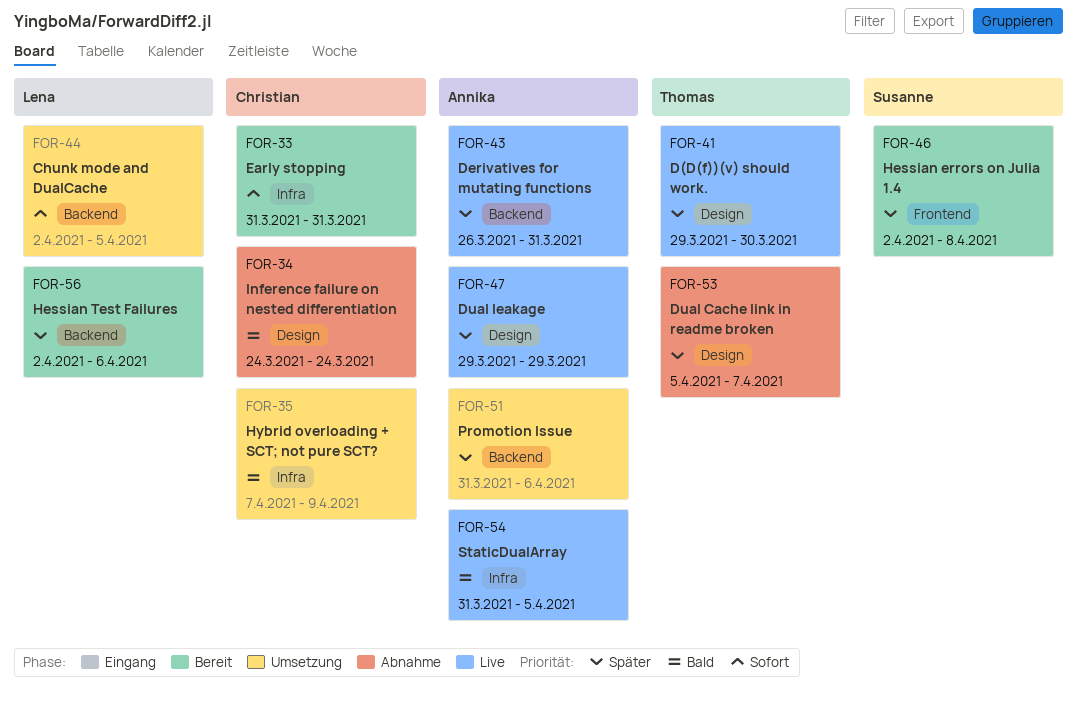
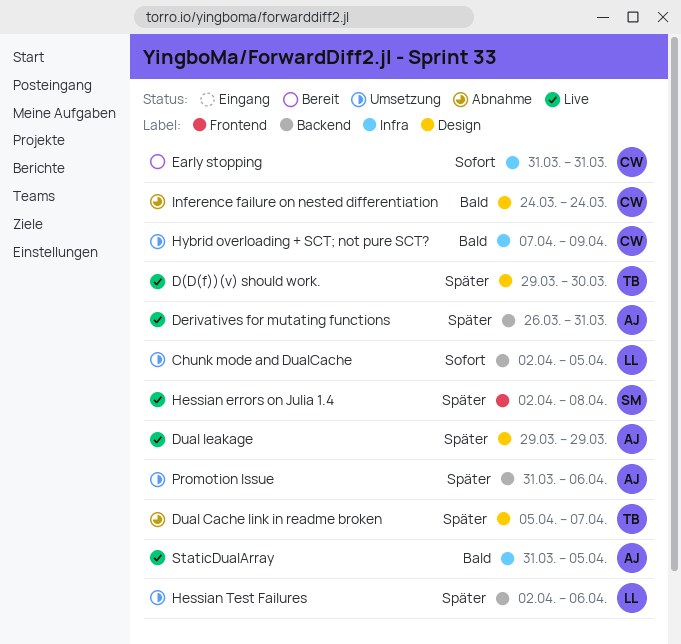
Hessian errors on Julia 1.4, status: Bereit -> Live
Hessian Test Failures, status: Bereit -> Umsetzung

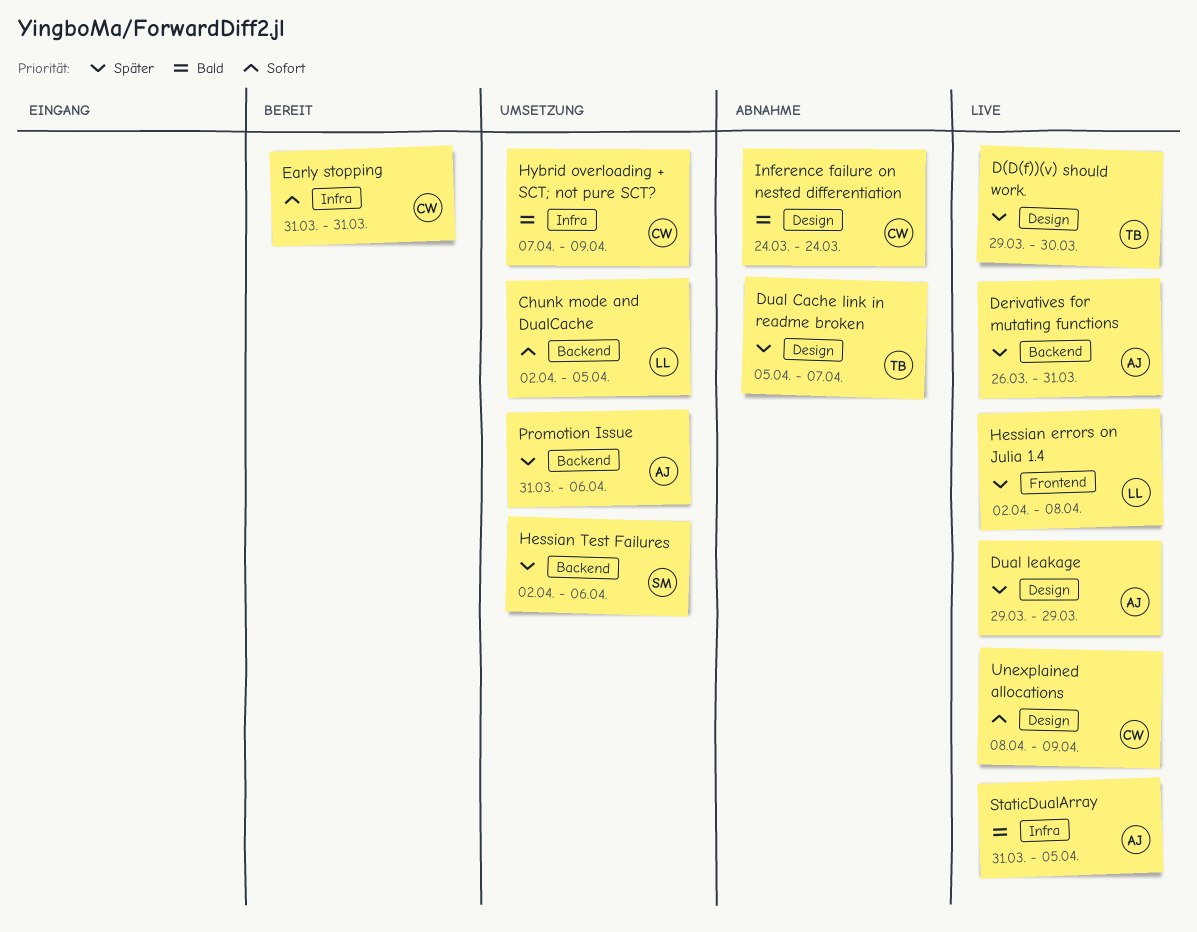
Hessian errors on Julia 1.4, owner: SM -> LL
Hessian Test Failures, owner: LL -> SM
Unexplained allocations: none -> present

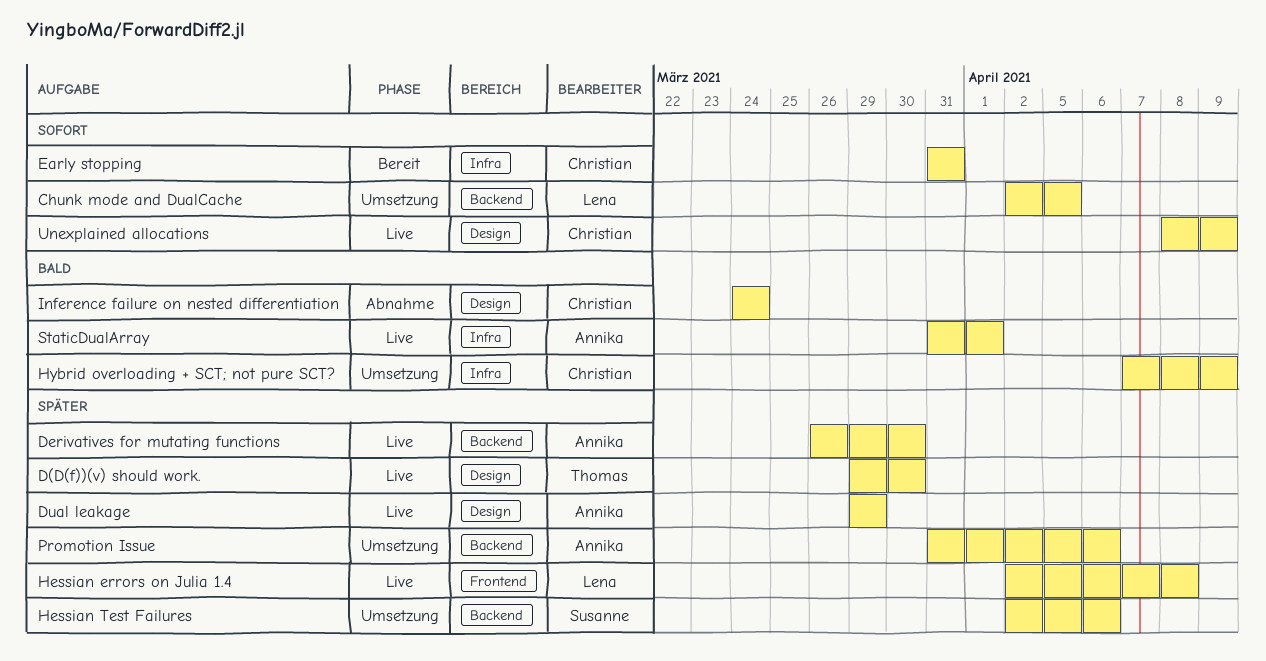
Derivatives for mutating functions, due: Mar 31 -> Mar 30
Dual Cache link in readme broken: present -> none
StaticDualArray, due: Apr 5 -> Apr 1

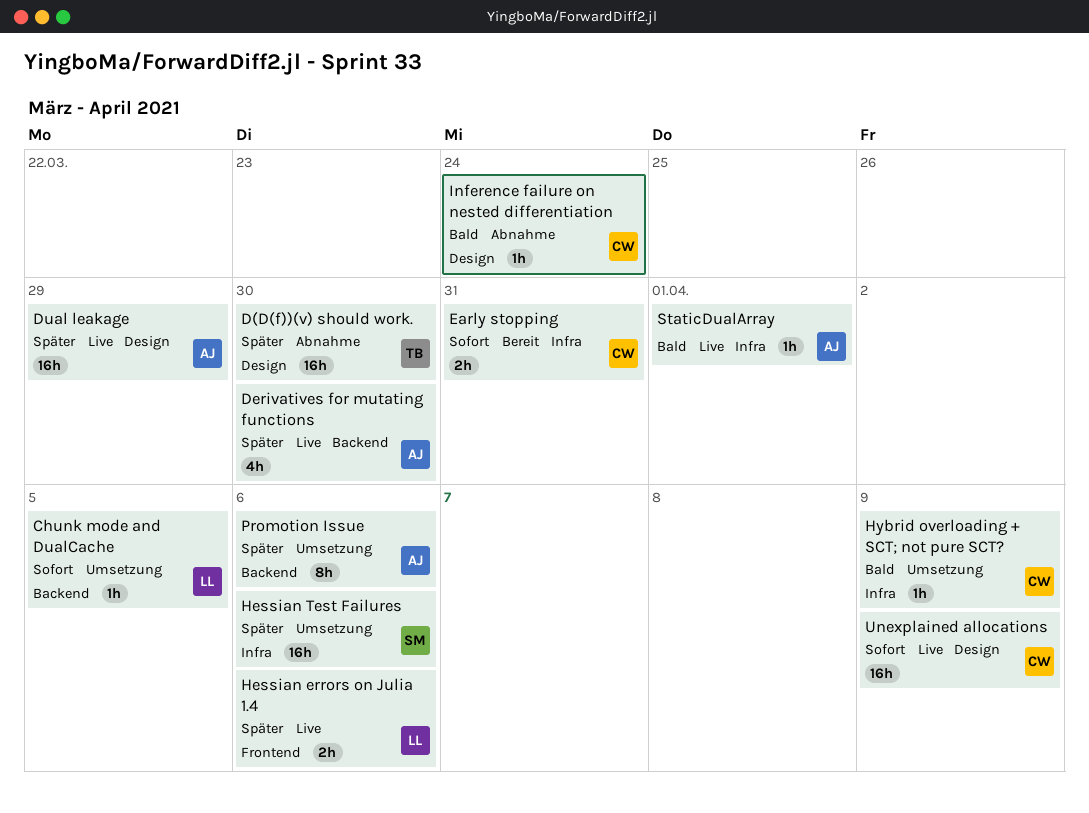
D(D(f))(v) should work., status: Live -> Abnahme
Hessian errors on Julia 1.4, due: Apr 8 -> Apr 6
Hessian Test Failures, label: Backend -> Infra

